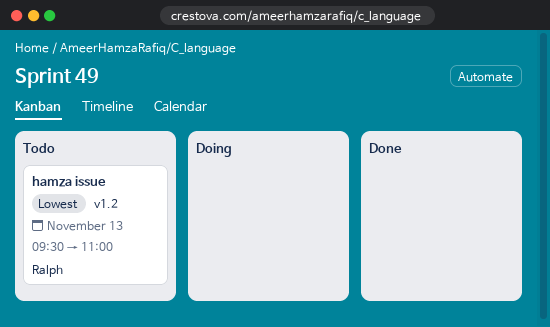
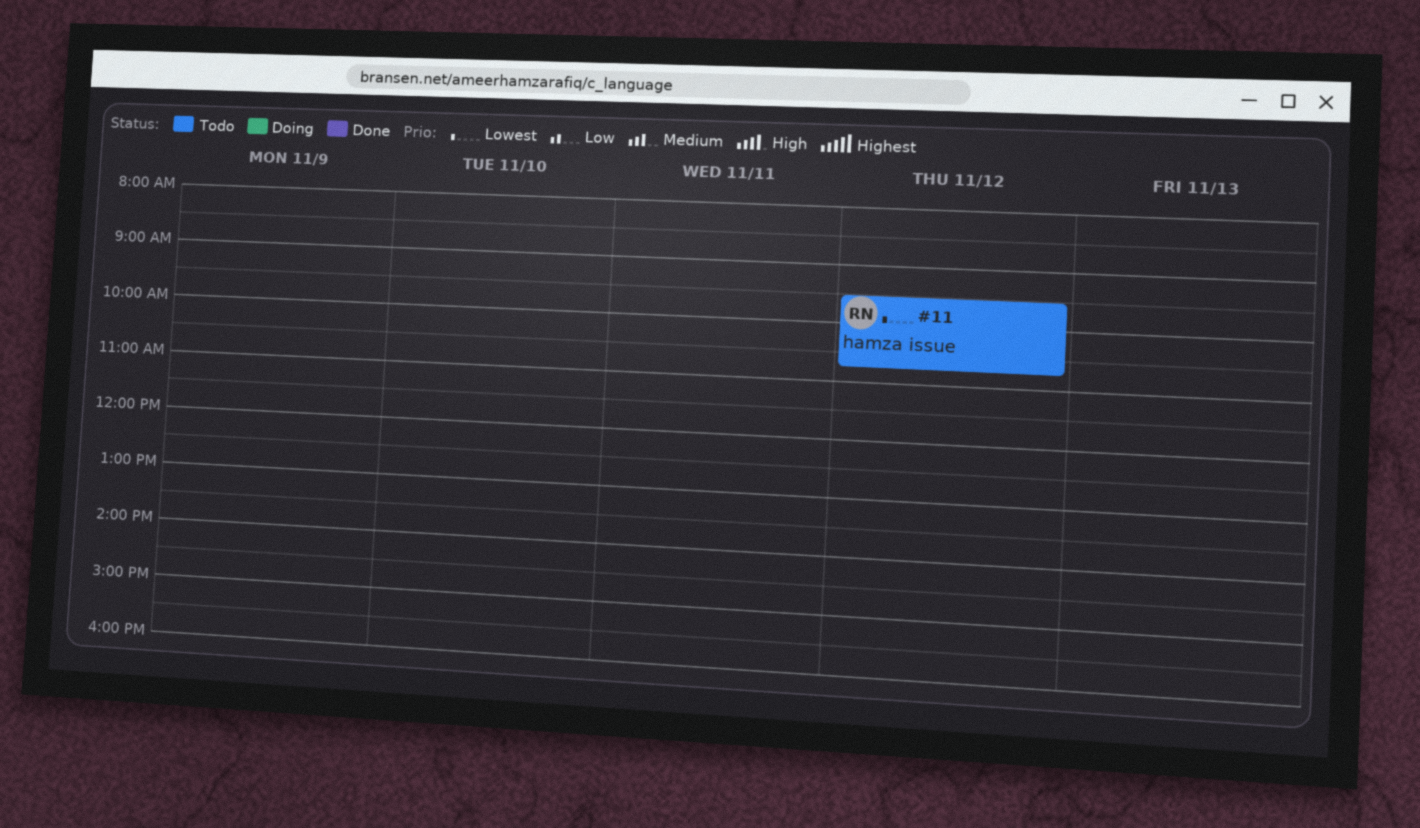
hamza issue, day: Nov 13 -> Nov 12
hamza issue, ends: 11:00 -> 10:45

